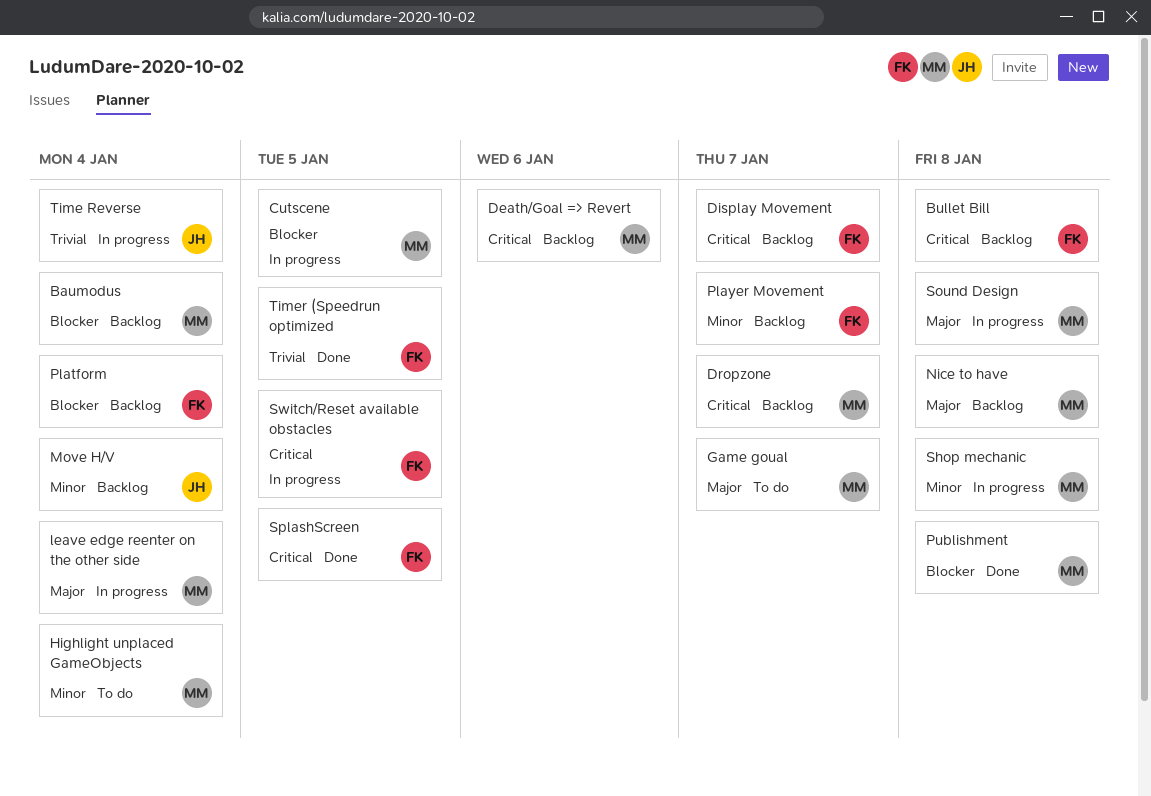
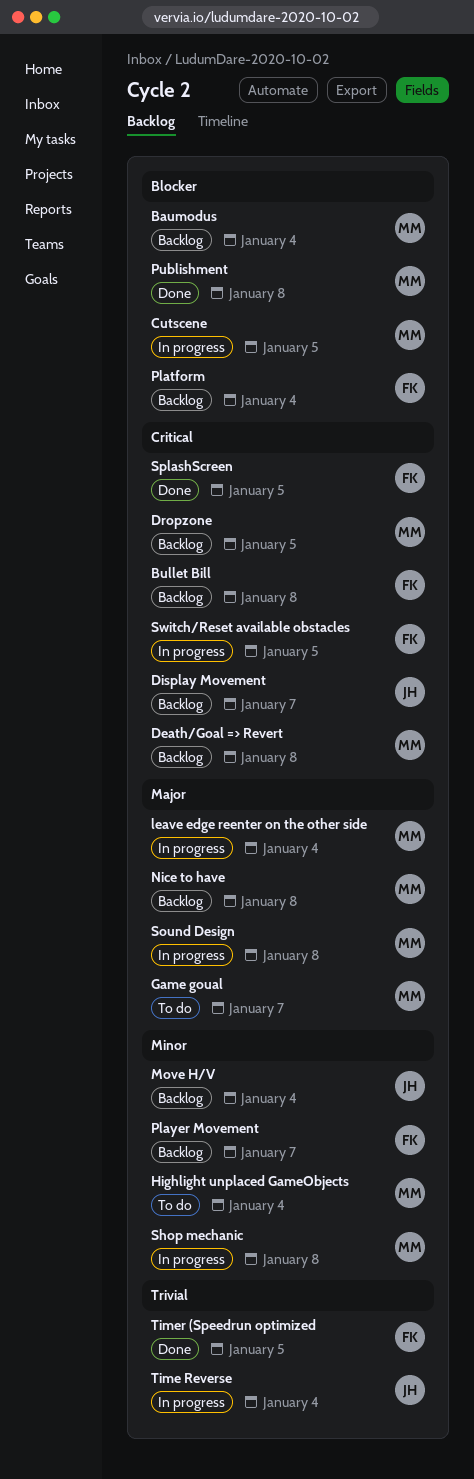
Death/Goal => Revert, due: Jan 6 -> Jan 8
Display Movement, owner: FK -> JH
Dropzone, due: Jan 7 -> Jan 5

